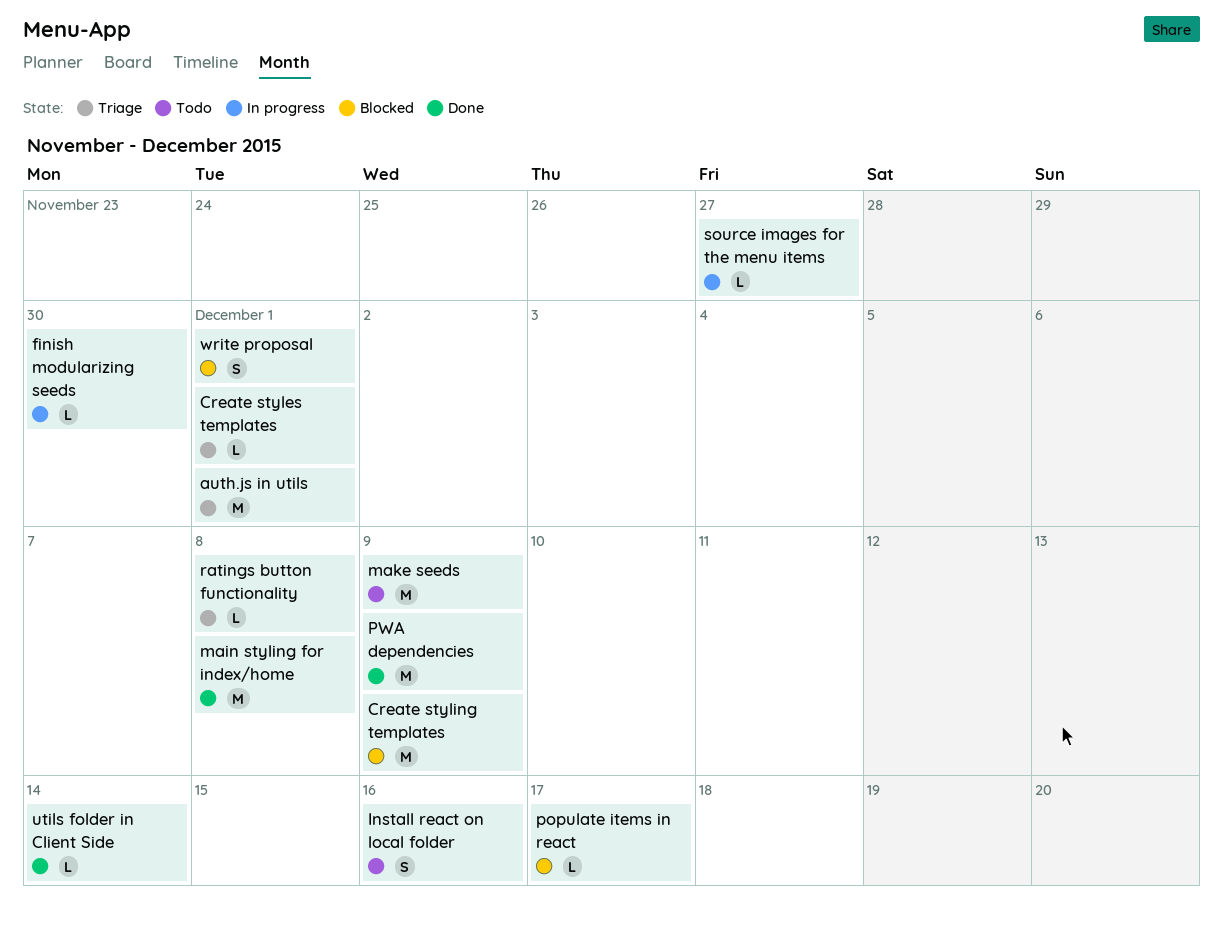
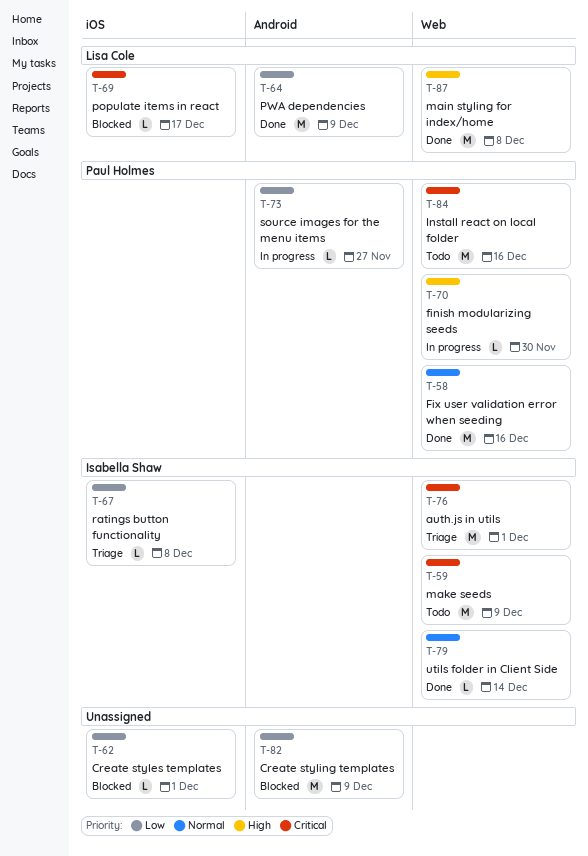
Create styles templates, status: Triage -> Blocked
Fix user validation error when seeding: none -> present
Install react on local folder, estimate: S -> M
write proposal: present -> none

